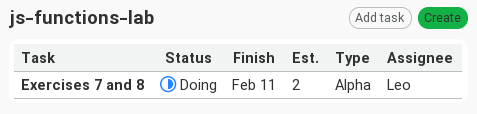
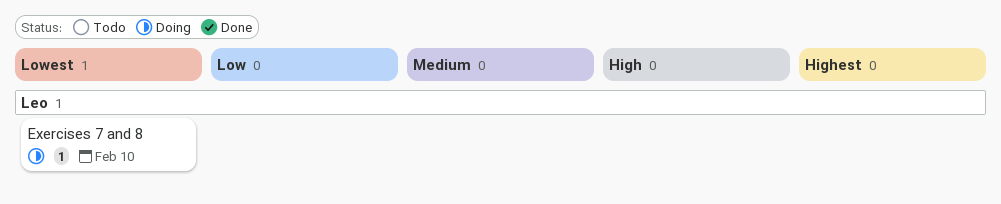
Exercises 7 and 8, estimate: 2 -> 1
Exercises 7 and 8, due: Feb 11 -> Feb 10

